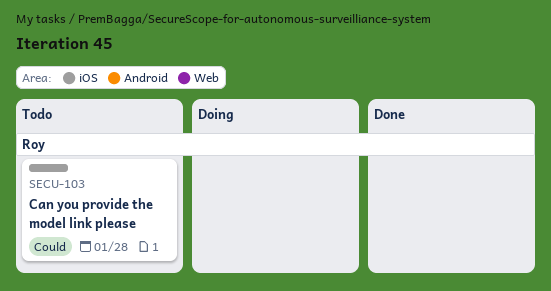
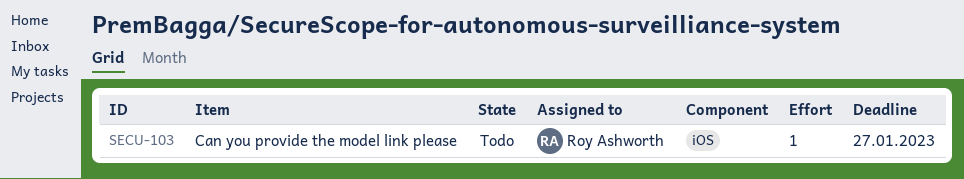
SECU-103, due: Jan 28 -> Jan 27

